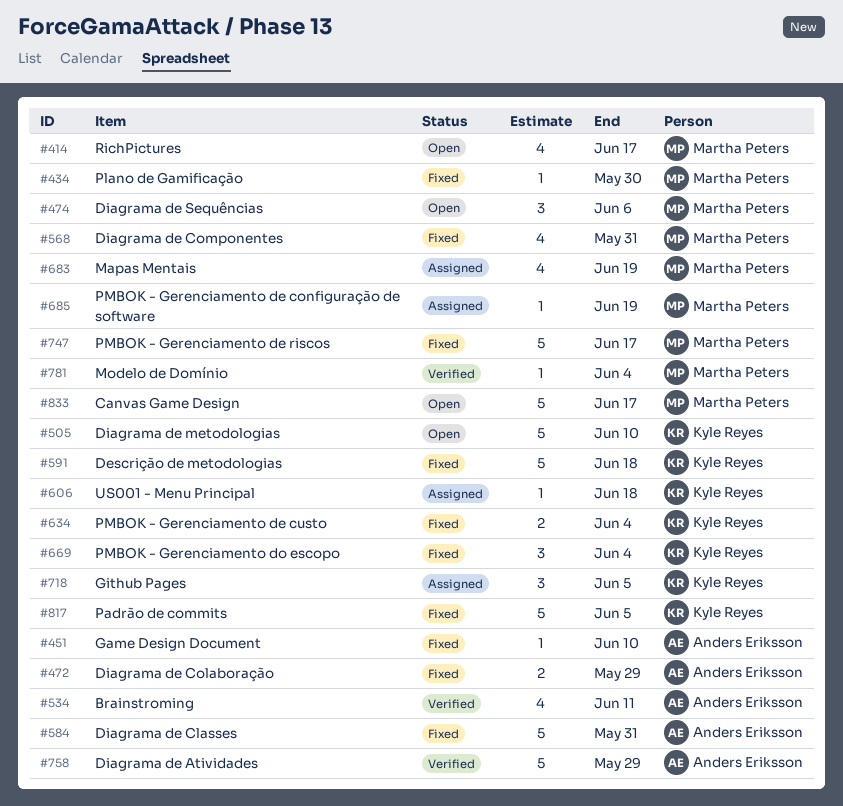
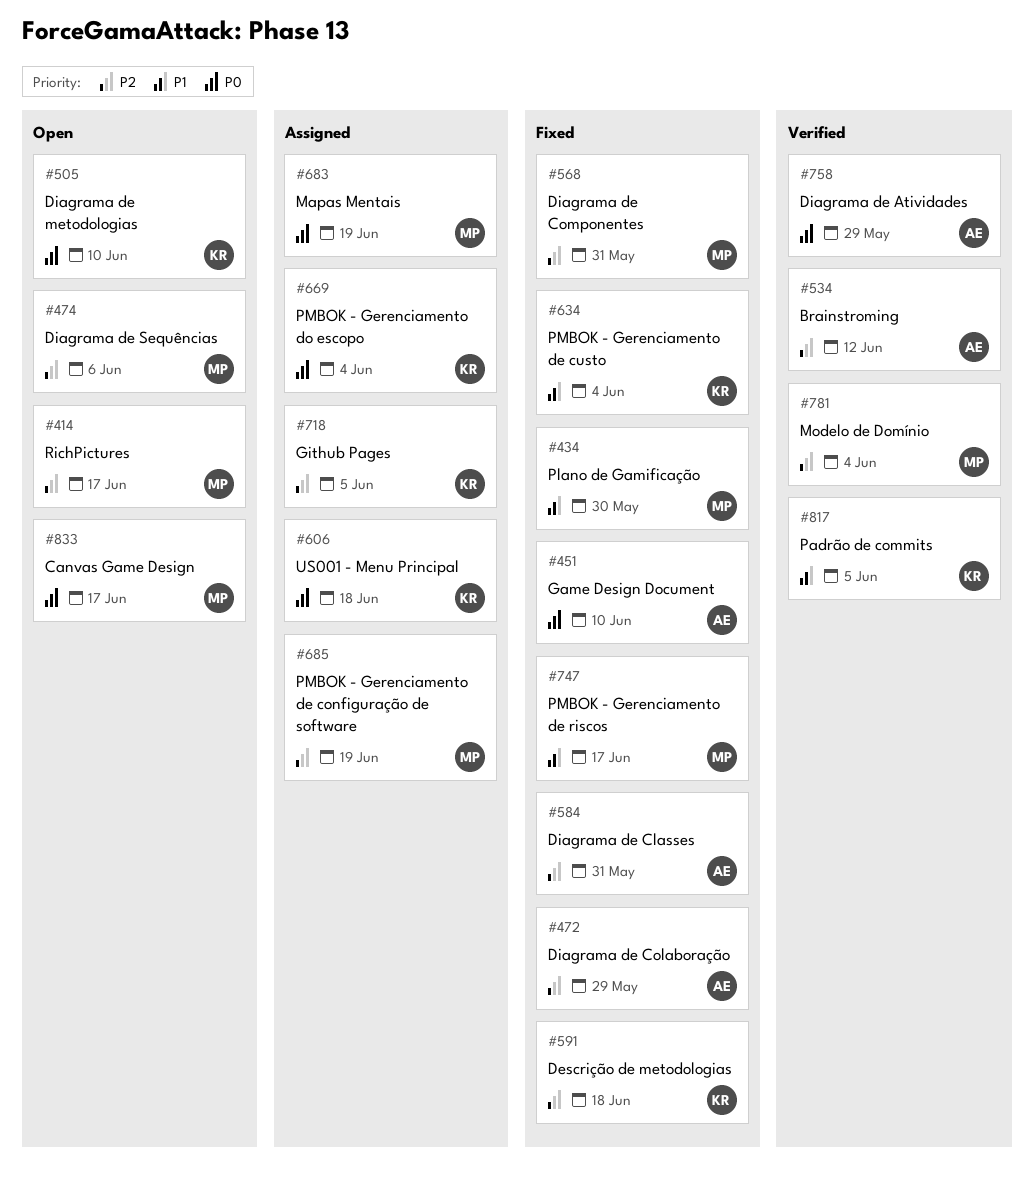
#534, due: Jun 11 -> Jun 12
#669, status: Fixed -> Assigned
#817, status: Fixed -> Verified

